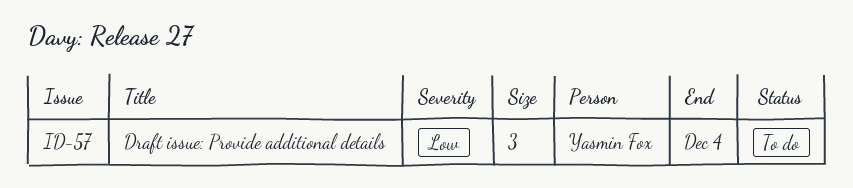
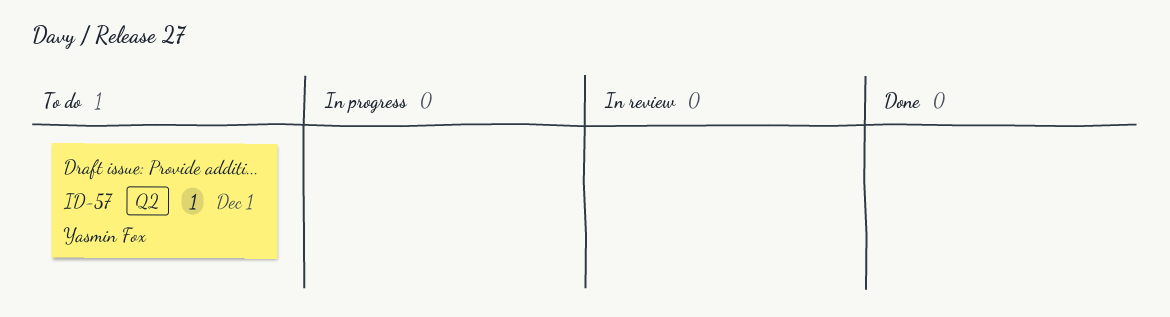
ID-57, estimate: 3 -> 1
ID-57, due: Dec 4 -> Dec 1

